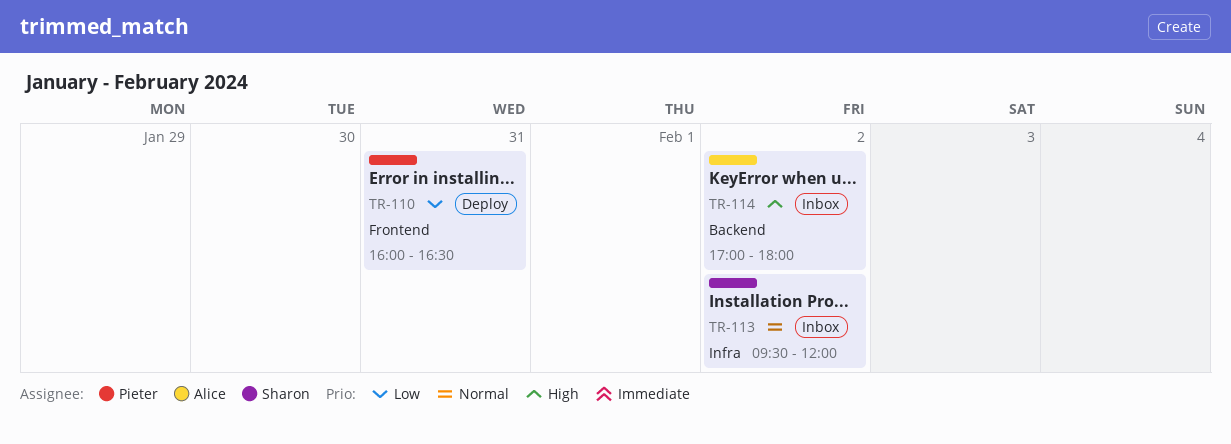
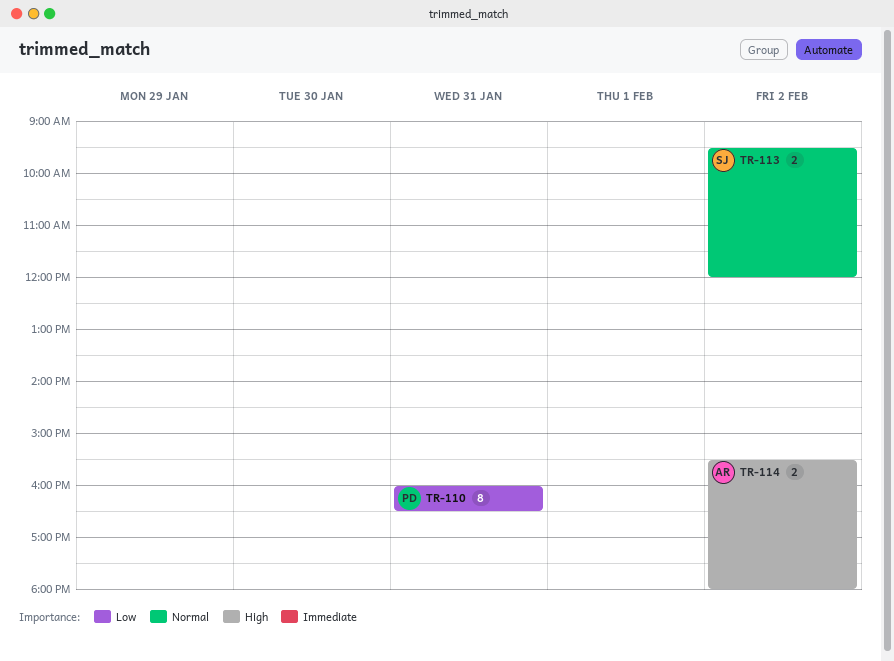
TR-114, begins: 17:00 -> 15:30

